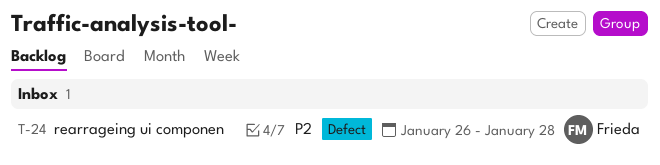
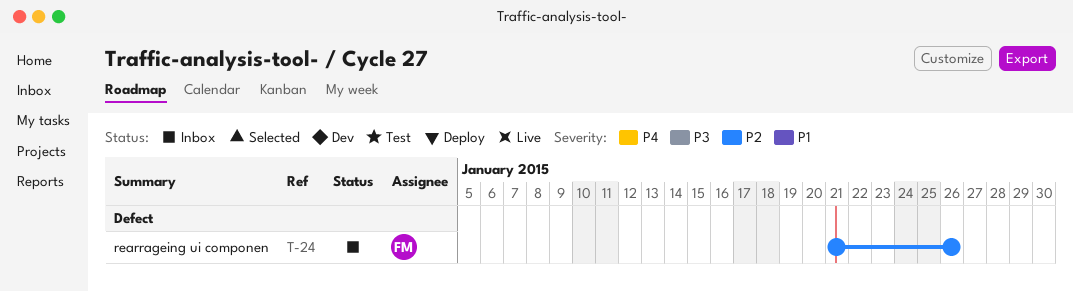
T-24, start: Jan 26 -> Jan 21
T-24, due: Jan 28 -> Jan 26

